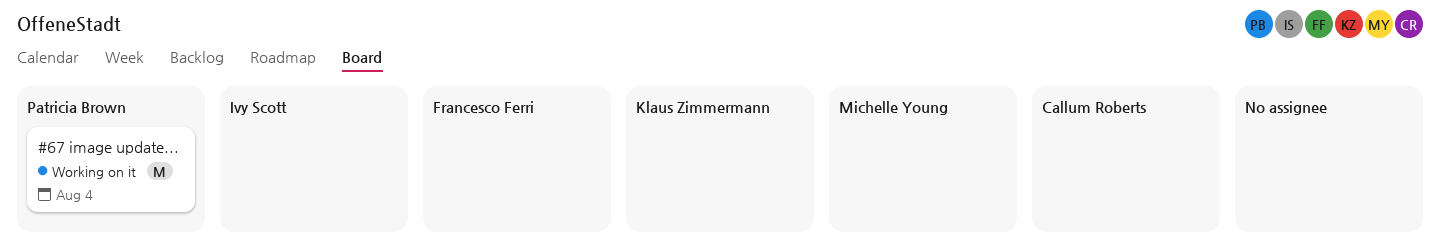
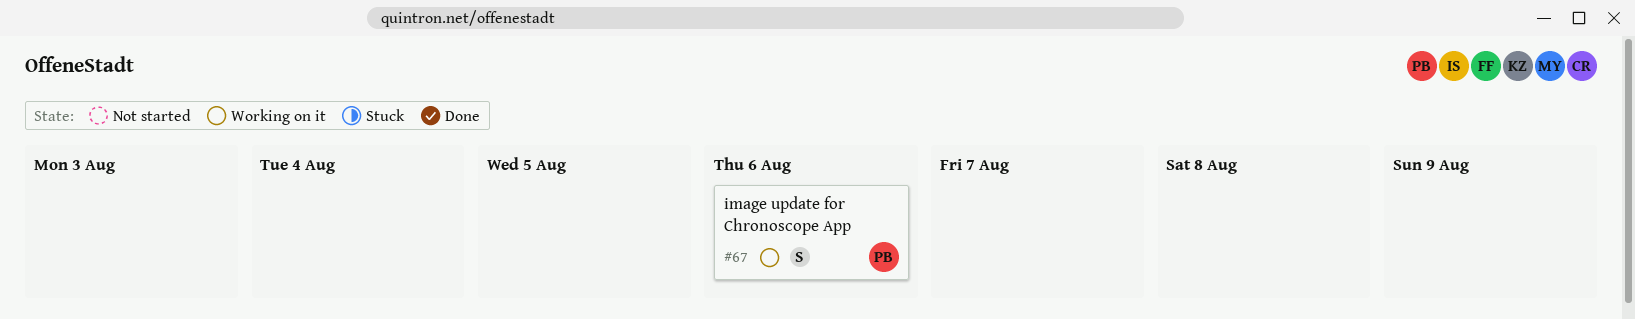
#67, estimate: M -> S
#67, due: Aug 4 -> Aug 6

